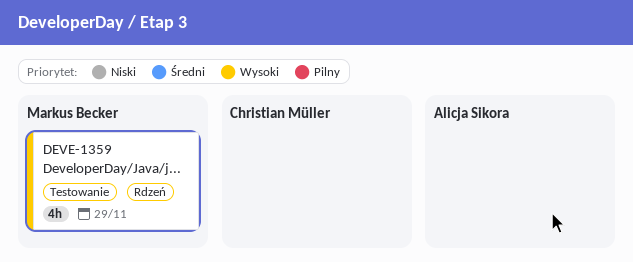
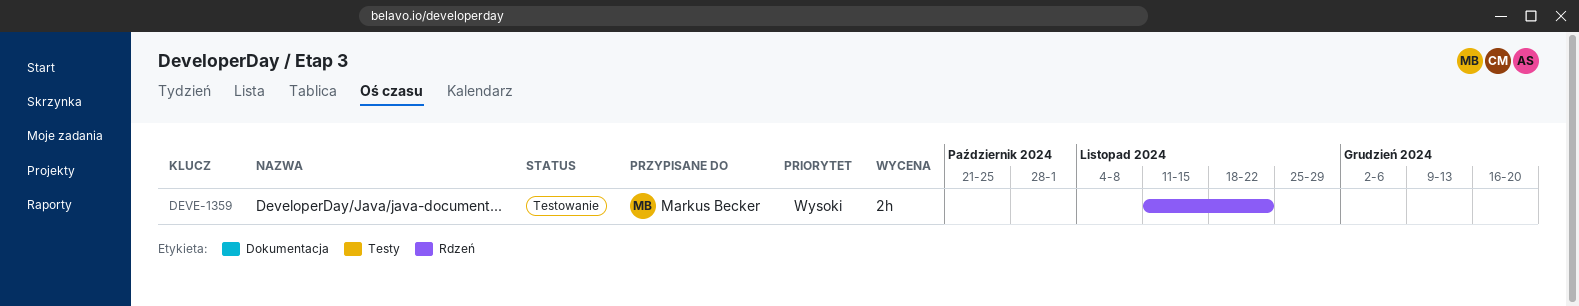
DEVE-1359, estimate: 4h -> 2h
DEVE-1359, due: Nov 29 -> Nov 22

